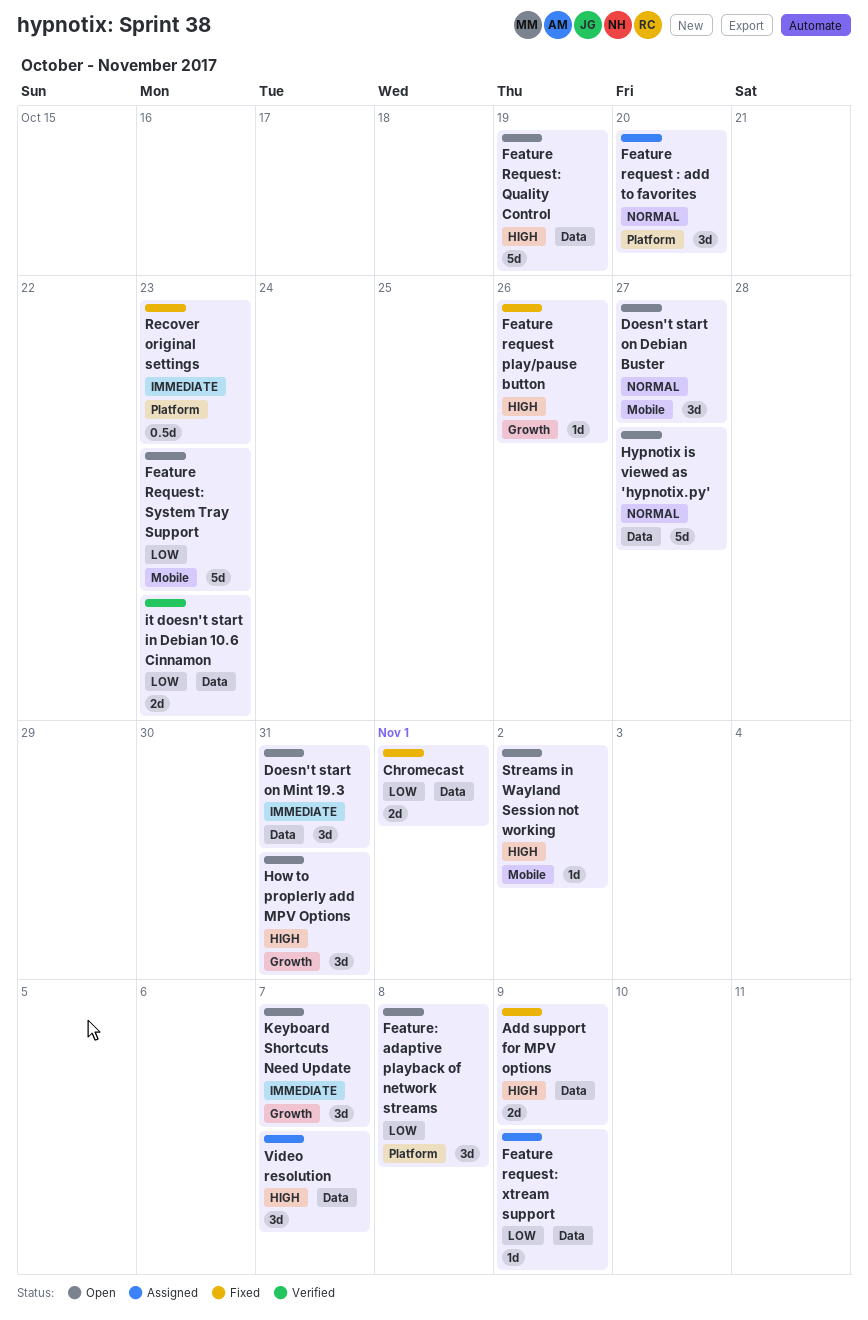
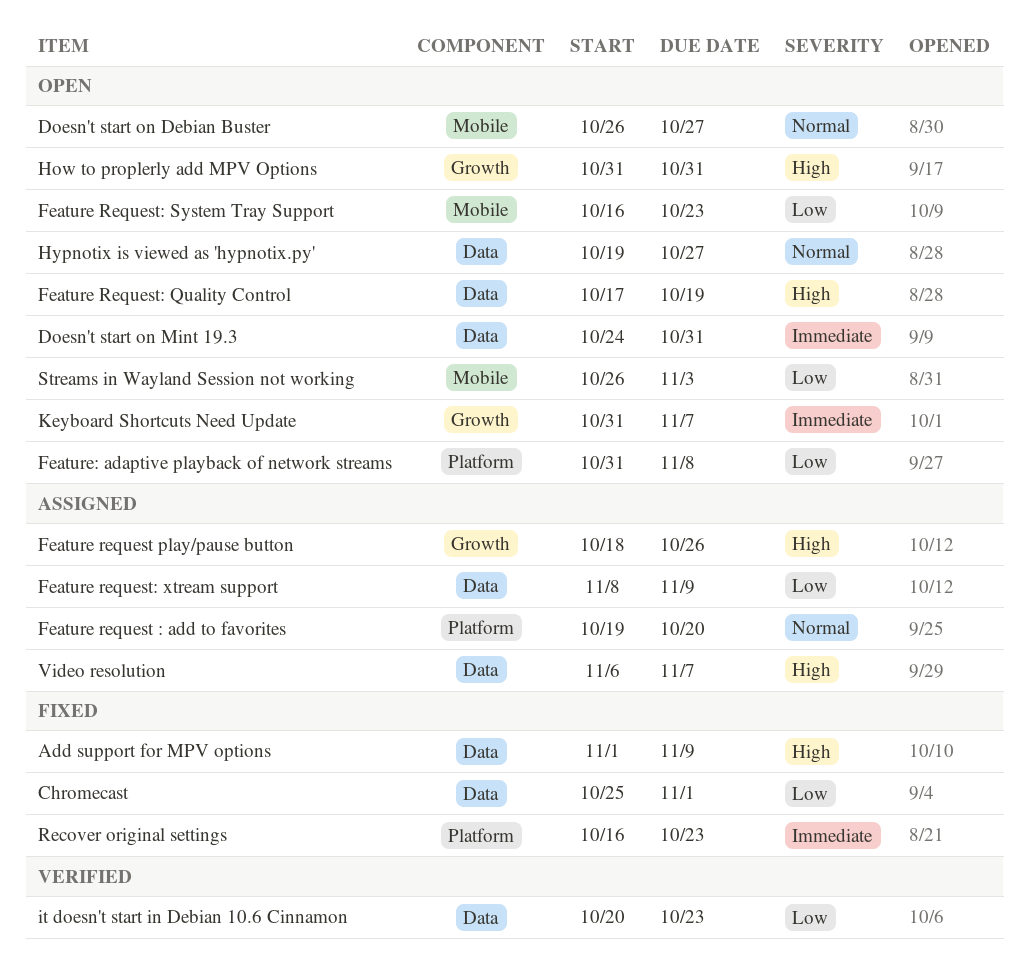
Feature request play/pause button, status: Fixed -> Assigned
Streams in Wayland Session not working, priority: High -> Low
Streams in Wayland Session not working, due: Nov 2 -> Nov 3

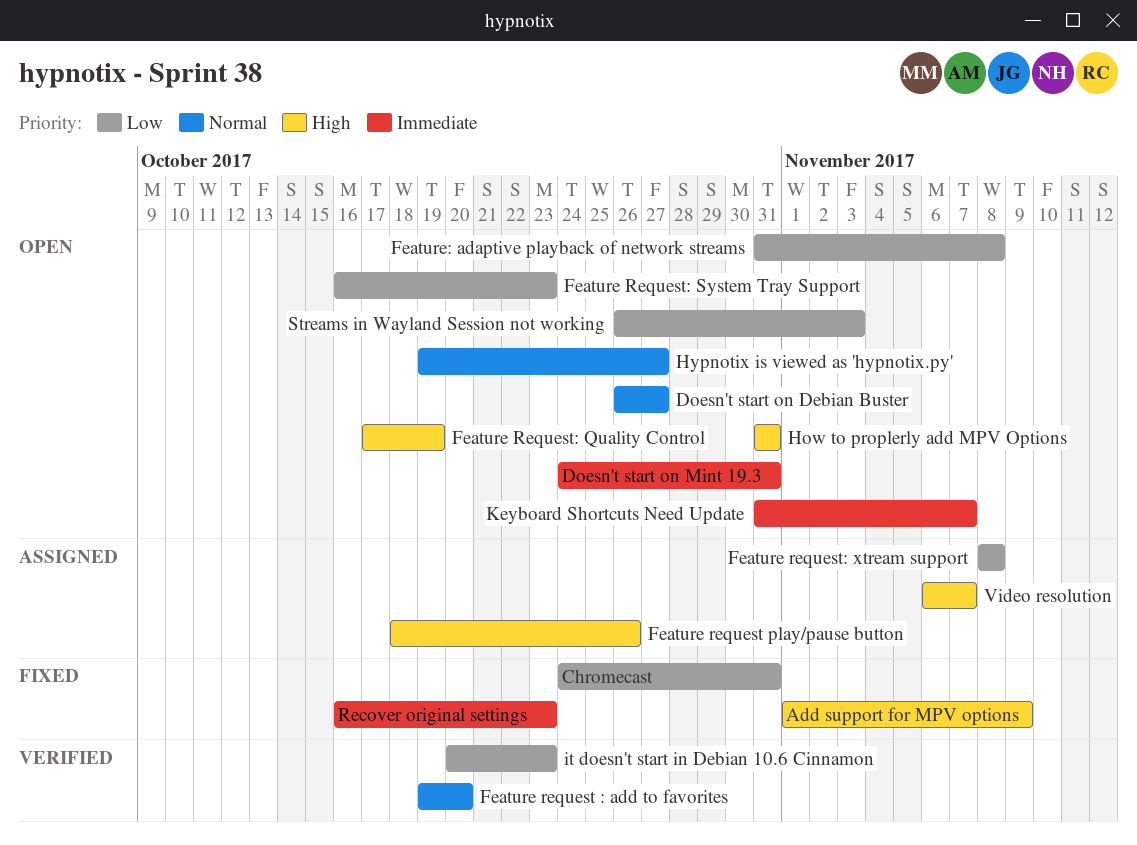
Chromecast, start: Oct 25 -> Oct 24
Chromecast, due: Nov 1 -> Oct 31
Feature request : add to favorites, status: Assigned -> Verified
Feature request: xtream support, due: Nov 9 -> Nov 8

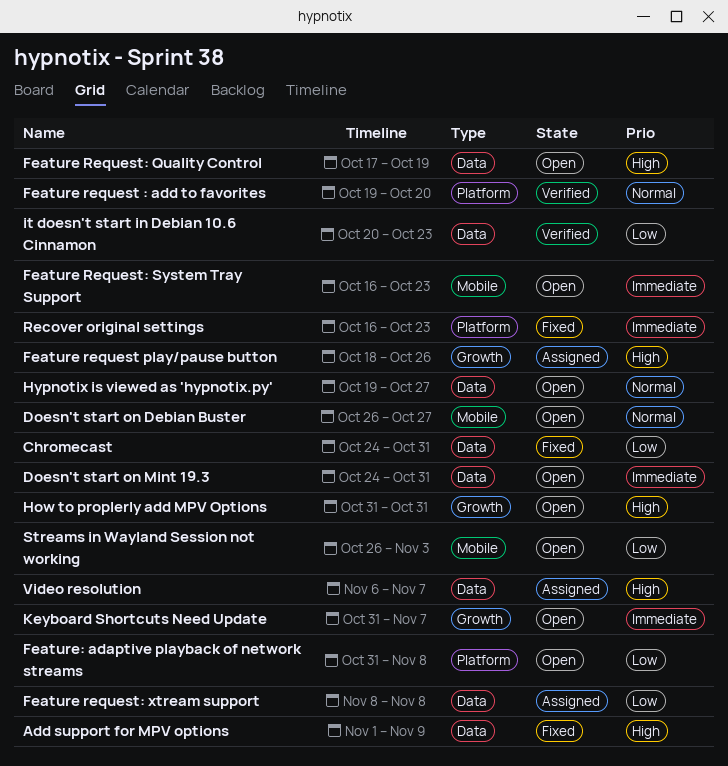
Feature Request: System Tray Support, priority: Low -> Immediate

